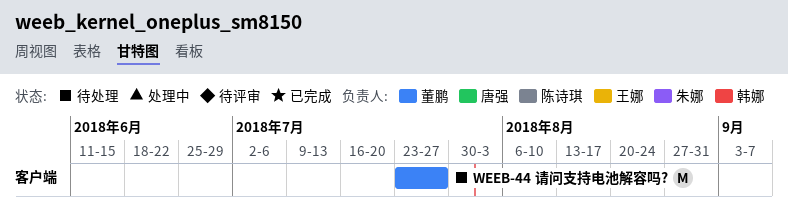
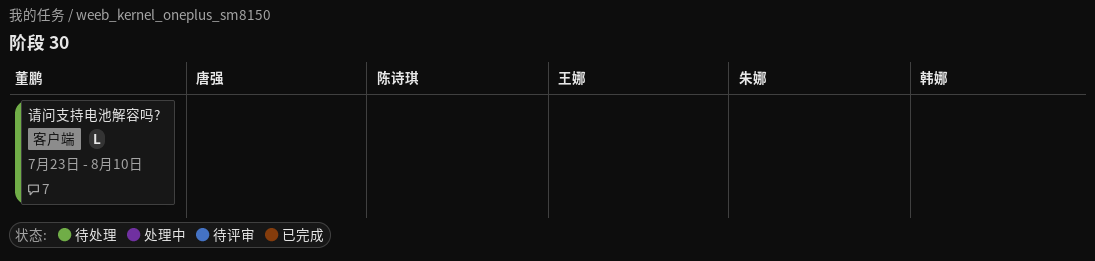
请问支持电池解容吗?, estimate: M -> L
请问支持电池解容吗?, due: Jul 27 -> Aug 10

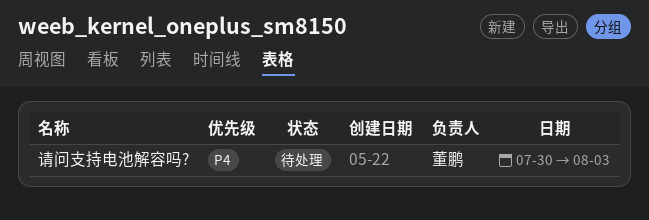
请问支持电池解容吗?, start: Jul 23 -> Jul 30
请问支持电池解容吗?, due: Aug 10 -> Aug 3

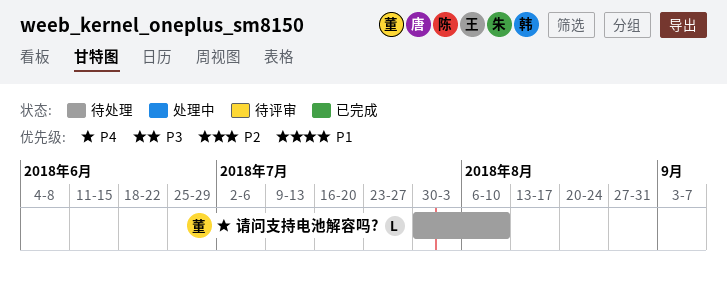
请问支持电池解容吗?, due: Aug 3 -> Aug 10

